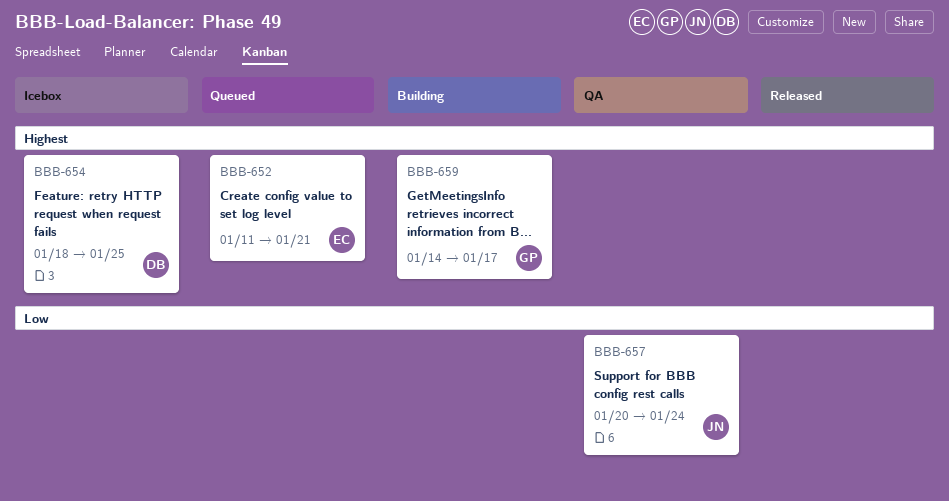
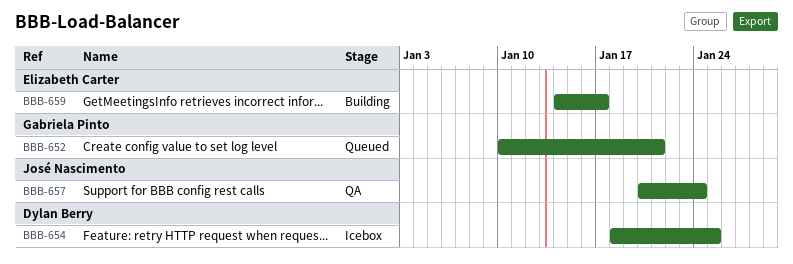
BBB-652, owner: Elizabeth Carter -> Gabriela Pinto
BBB-652, start: Jan 11 -> Jan 10
BBB-659, owner: Gabriela Pinto -> Elizabeth Carter

